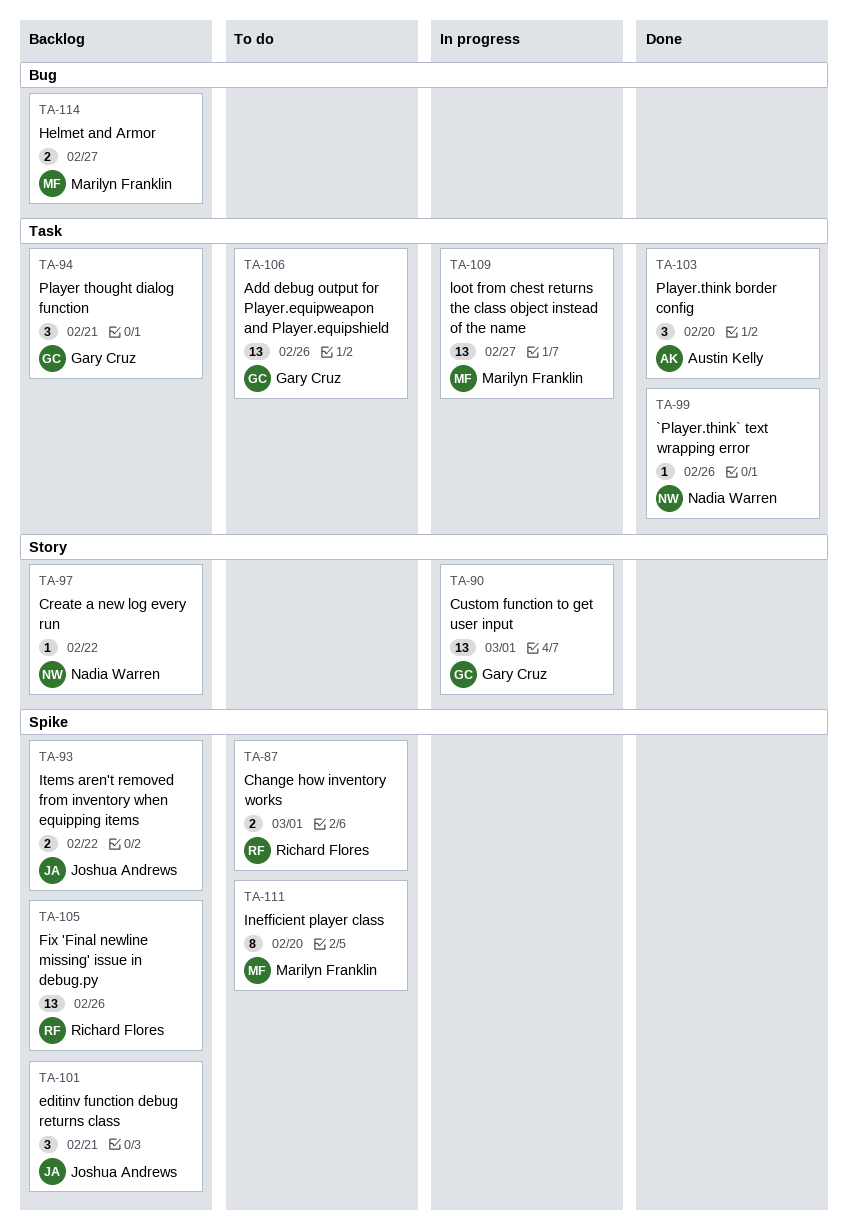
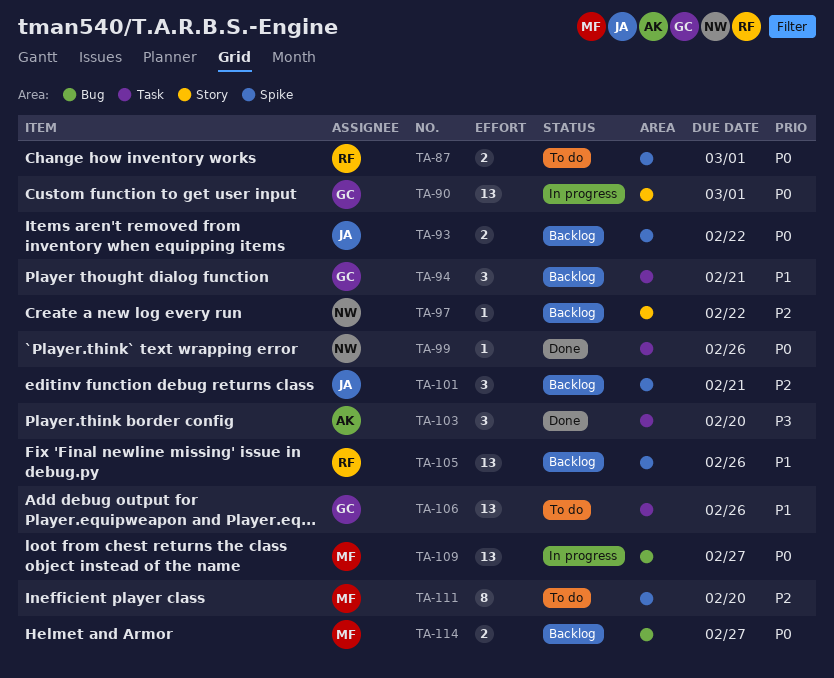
TA-109, label: Task -> Bug

